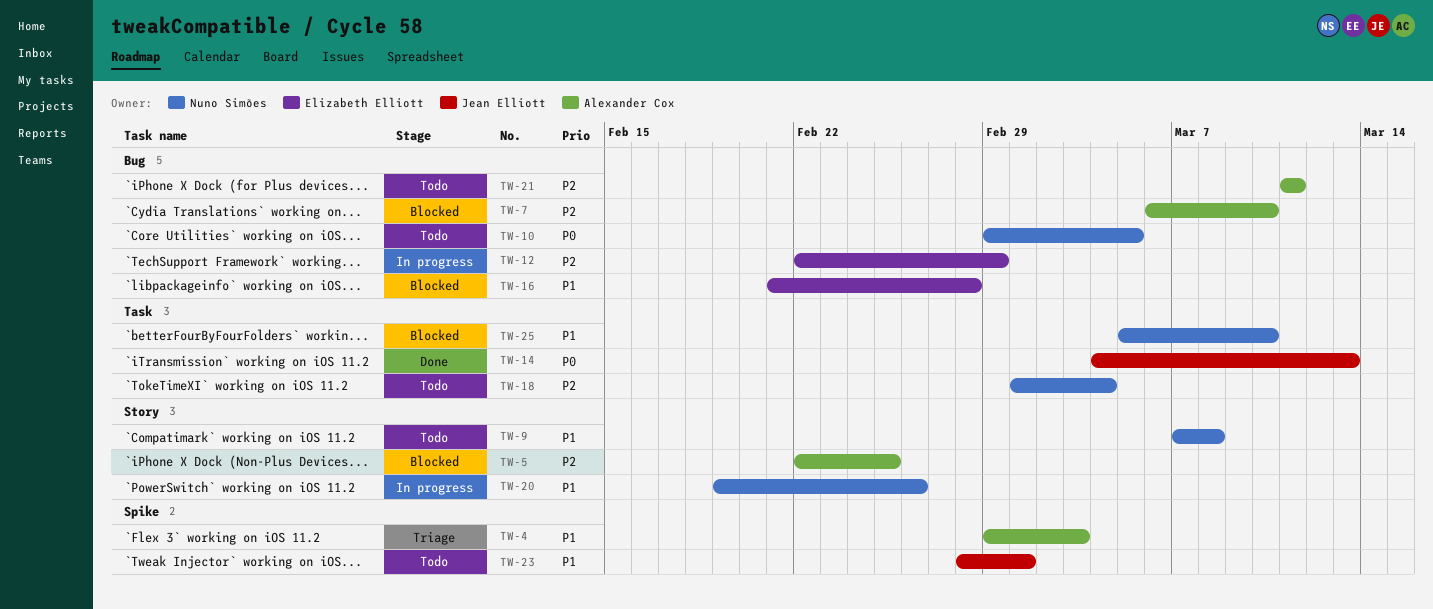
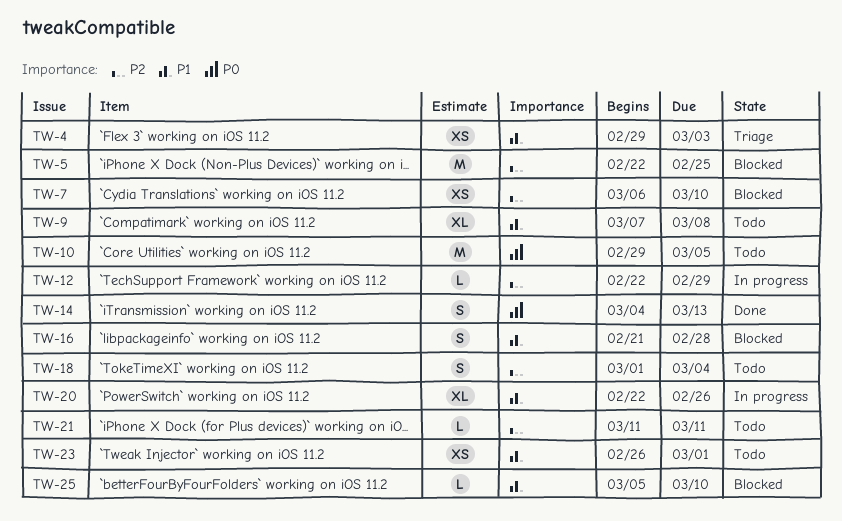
TW-20, start: Feb 19 -> Feb 22
TW-23, start: Feb 28 -> Feb 26

